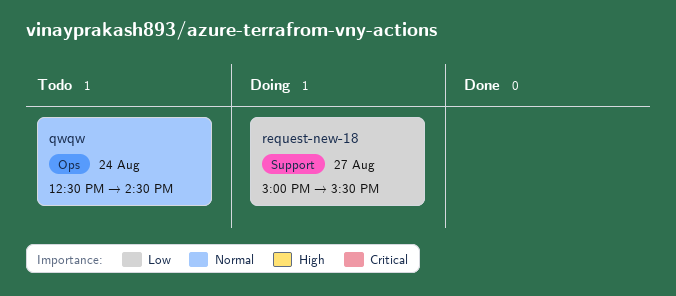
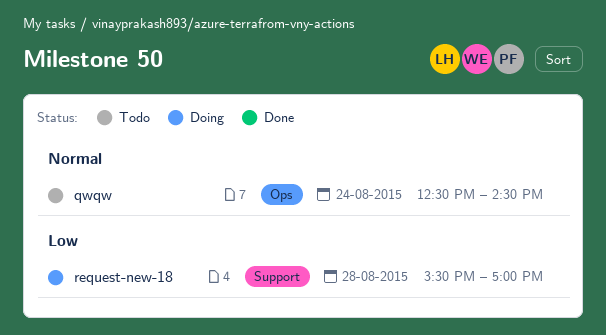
request-new-18, day: Aug 27 -> Aug 28
request-new-18, begins: 15:00 -> 15:30
request-new-18, ends: 15:30 -> 17:00

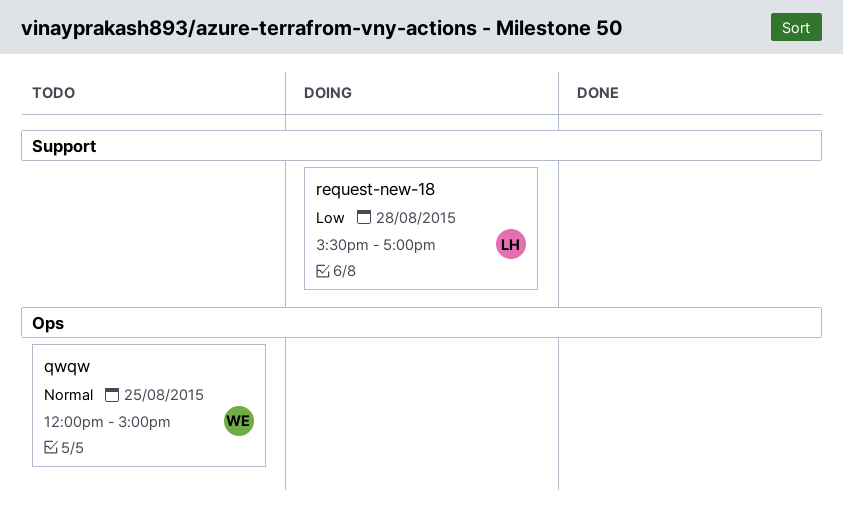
qwqw, day: Aug 24 -> Aug 25
qwqw, begins: 12:30 -> 12:00
qwqw, ends: 14:30 -> 15:00

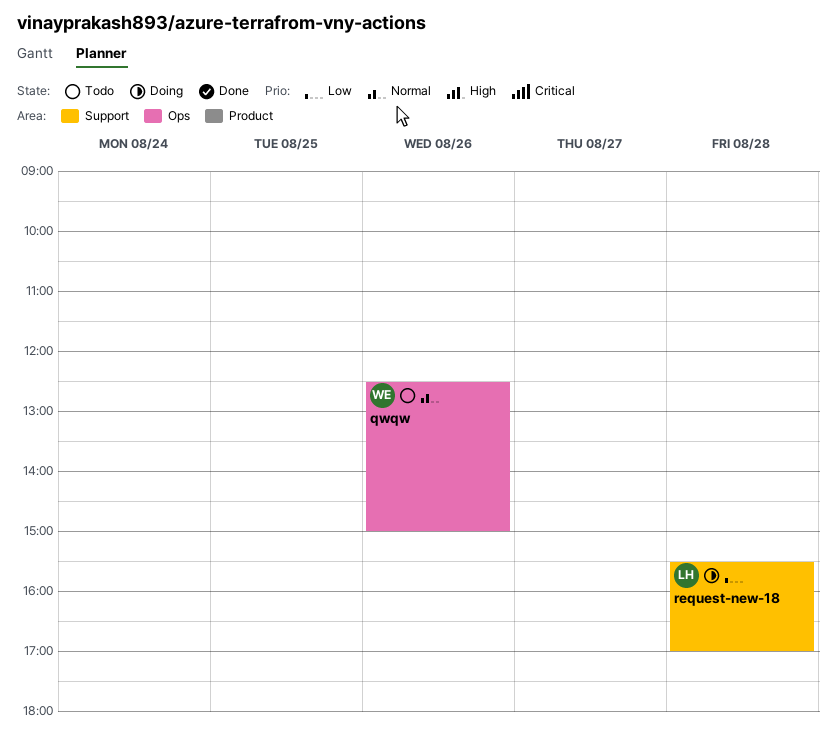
qwqw, day: Aug 25 -> Aug 26
qwqw, begins: 12:00 -> 12:30

